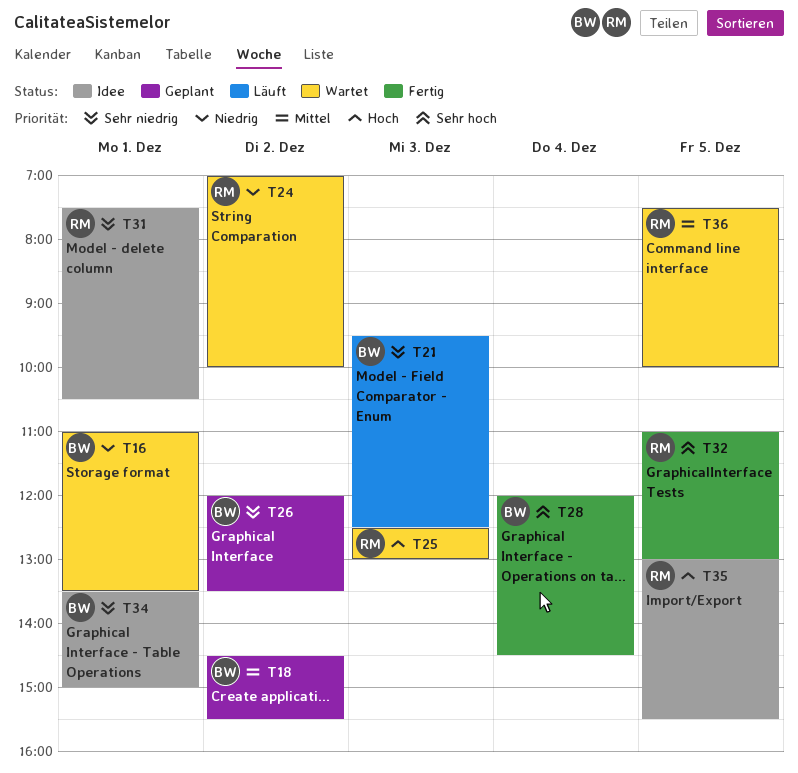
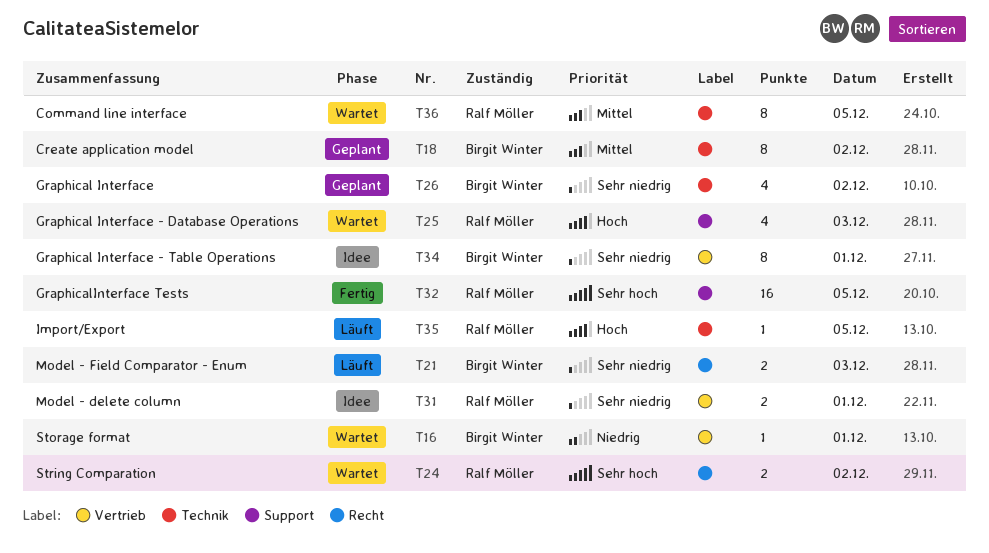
T24, priority: Niedrig -> Sehr hoch
T28: present -> none
T35, status: Idee -> Läuft

